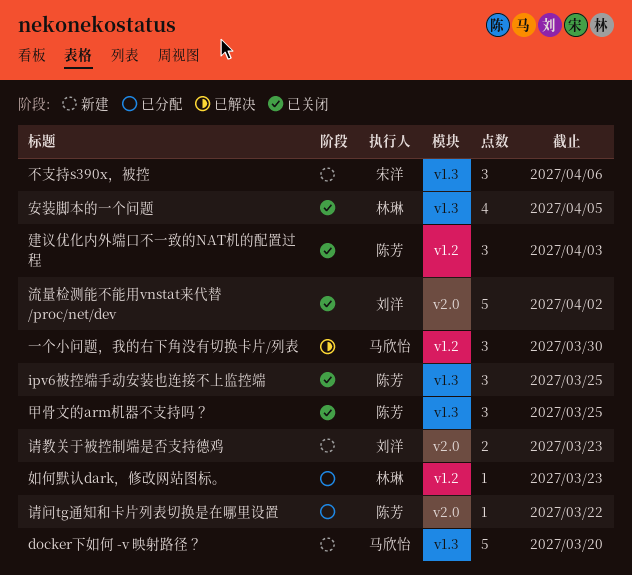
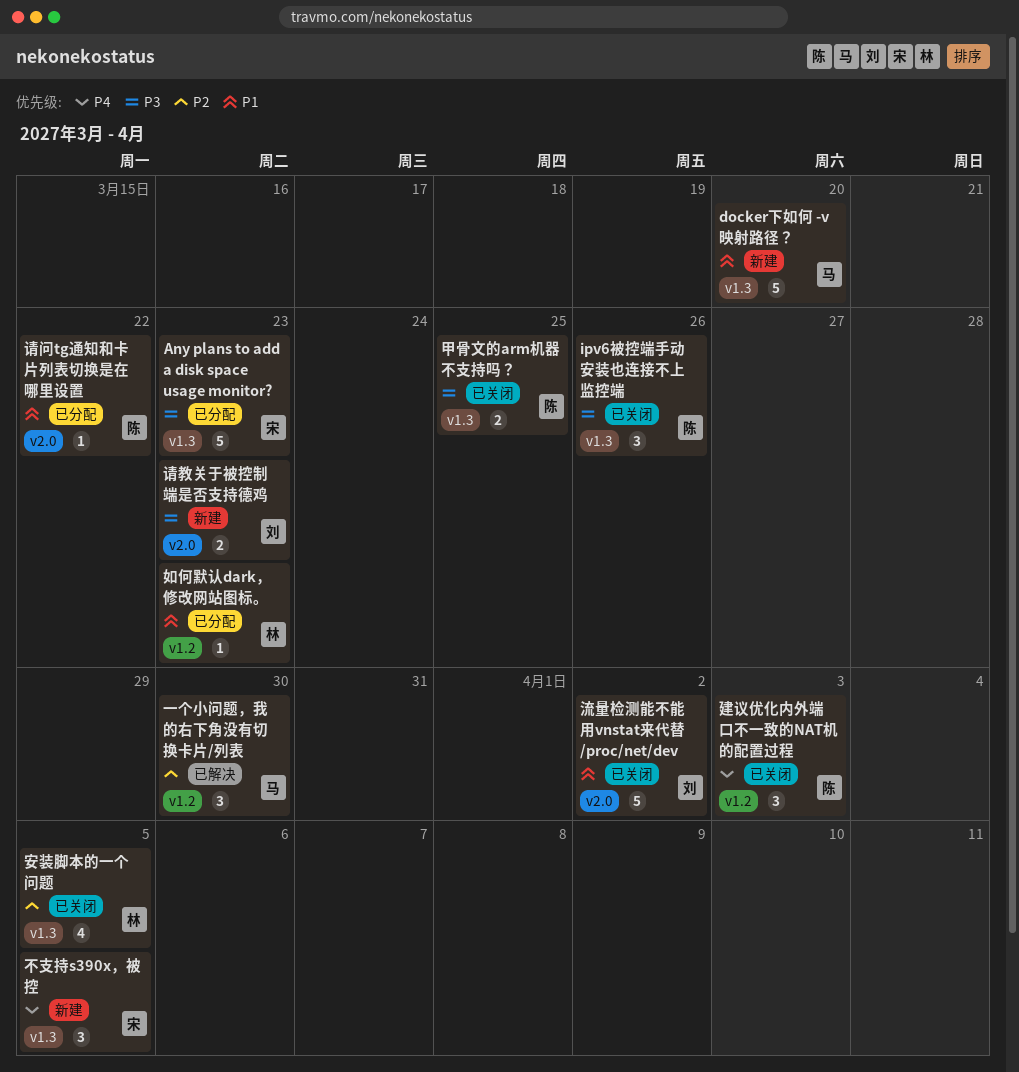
Any plans to add a disk space usage monitor?: none -> present
ipv6被控端手动安装也连接不上监控端, due: Mar 25 -> Mar 26
不支持s390x，被控, due: Apr 6 -> Apr 5
甲骨文的arm机器不支持吗？, estimate: 3 -> 2

